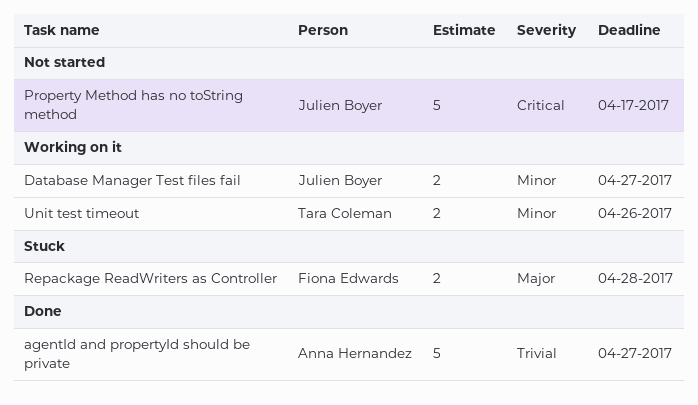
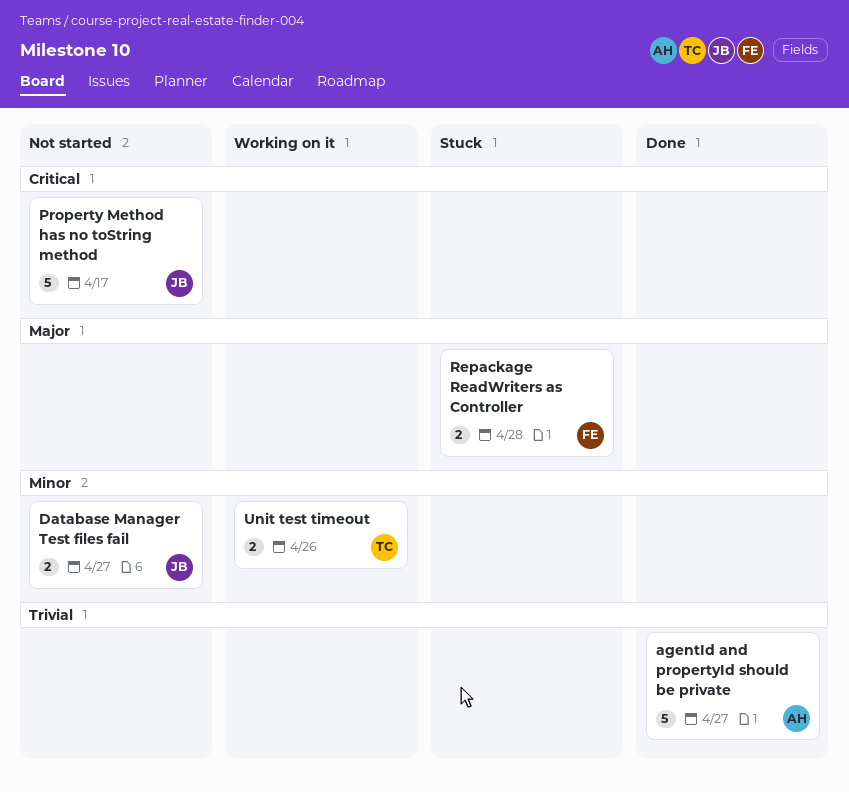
Database Manager Test files fail, status: Working on it -> Not started

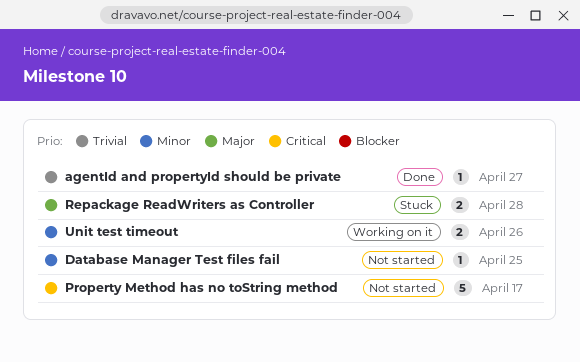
agentId and propertyId should be private, estimate: 5 -> 1
Database Manager Test files fail, estimate: 2 -> 1
Database Manager Test files fail, due: Apr 27 -> Apr 25

